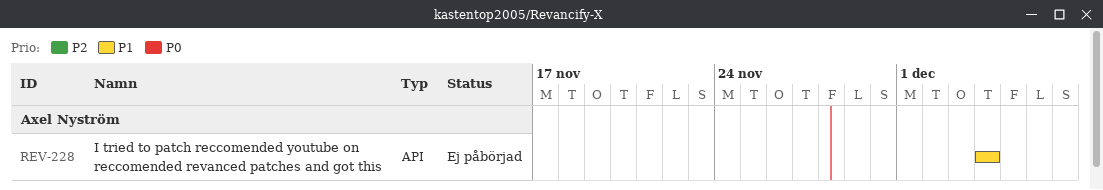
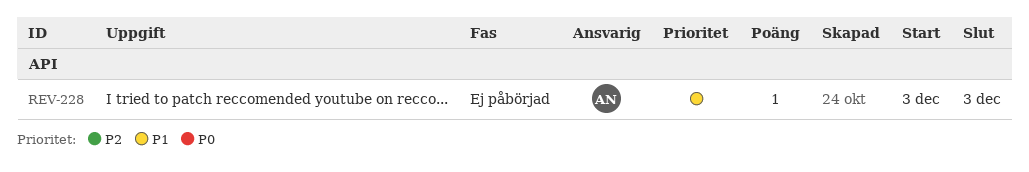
REV-228, start: Dec 4 -> Dec 3
REV-228, due: Dec 4 -> Dec 3

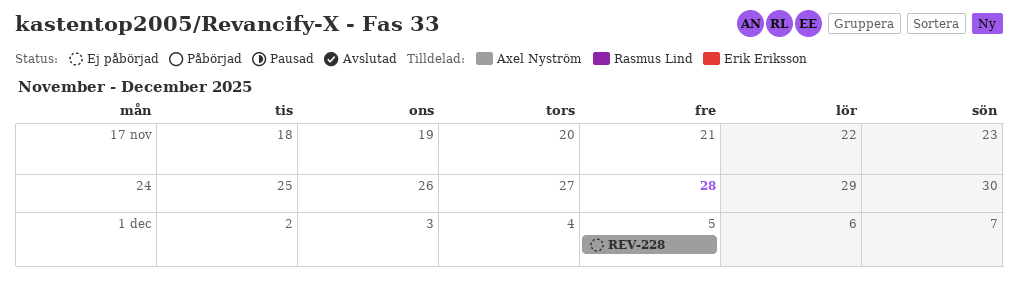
REV-228, start: Dec 3 -> Dec 5
REV-228, due: Dec 3 -> Dec 5

